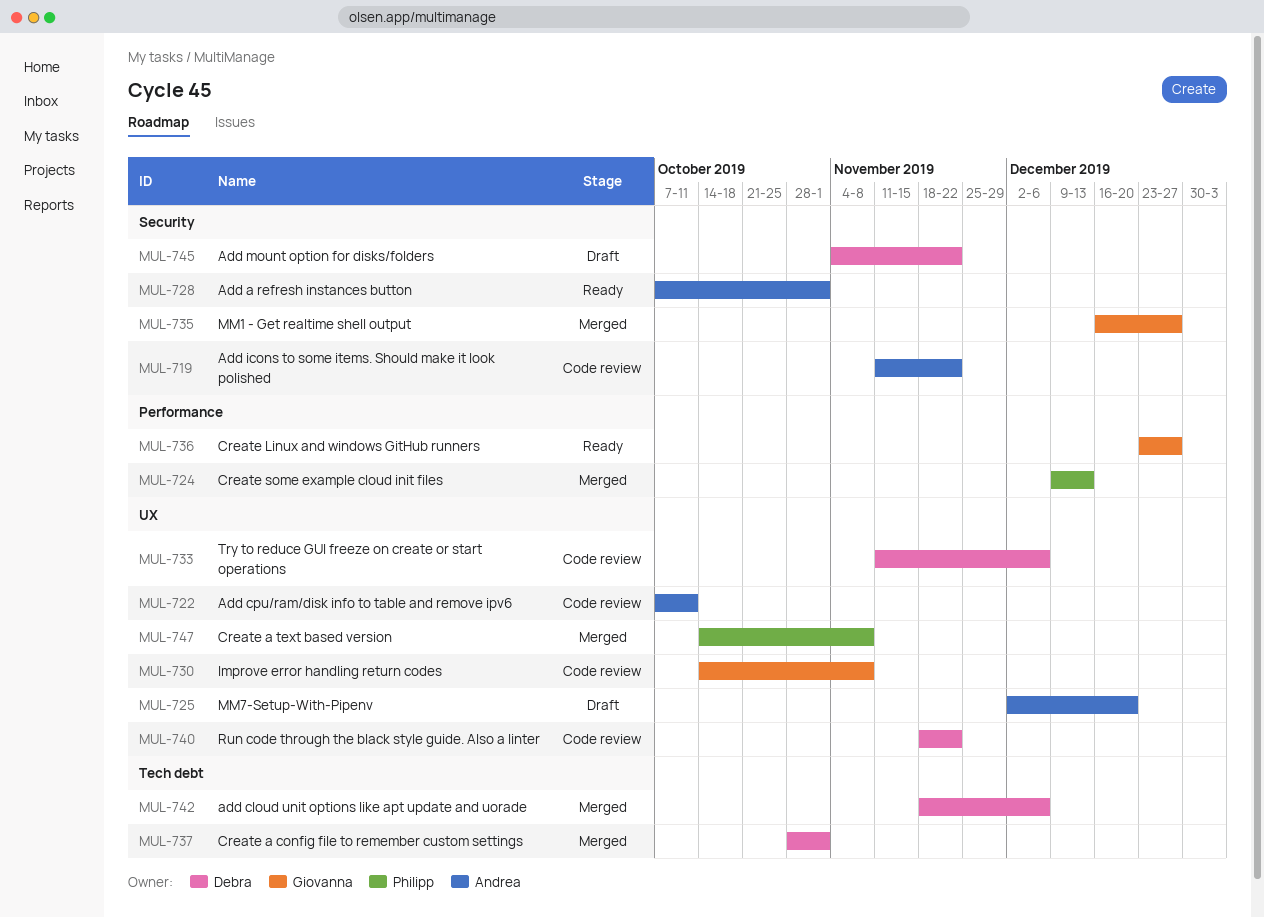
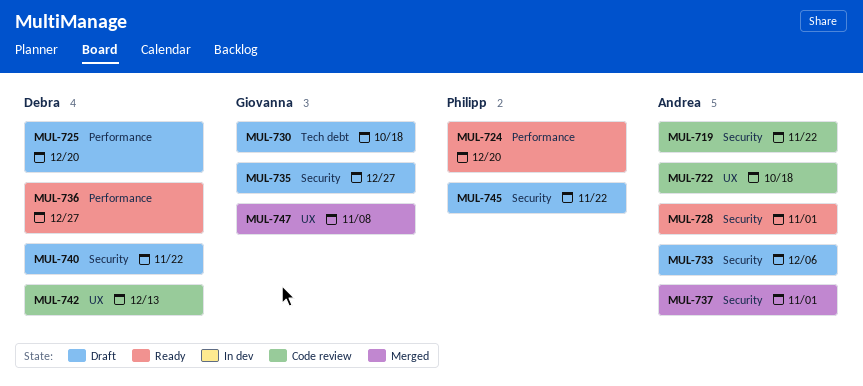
MUL-722, due: Oct 11 -> Oct 18
MUL-724, status: Merged -> Ready
MUL-724, due: Dec 13 -> Dec 20
MUL-725, owner: Andrea -> Debra
MUL-725, label: UX -> Performance
MUL-730, status: Code review -> Draft
MUL-730, label: UX -> Tech debt
MUL-730, due: Nov 8 -> Oct 18
MUL-733, status: Code review -> Draft
MUL-733, owner: Debra -> Andrea
MUL-733, label: UX -> Security
MUL-735, status: Merged -> Draft
MUL-736, owner: Giovanna -> Debra
MUL-737, owner: Debra -> Andrea
MUL-737, label: Tech debt -> Security
MUL-740, status: Code review -> Draft
MUL-740, label: UX -> Security
MUL-742, status: Merged -> Code review
MUL-742, label: Tech debt -> UX
MUL-742, due: Dec 6 -> Dec 13
MUL-745, owner: Debra -> Philipp
MUL-747, owner: Philipp -> Giovanna

